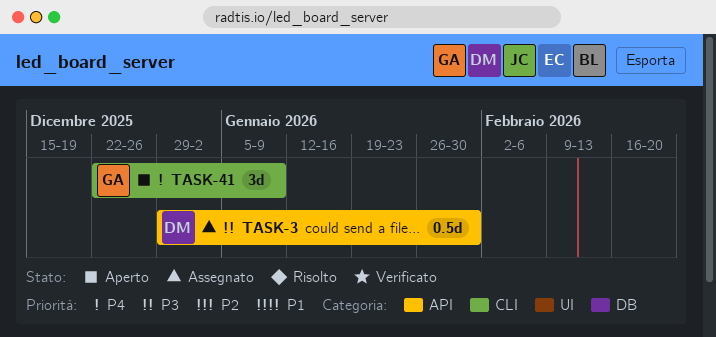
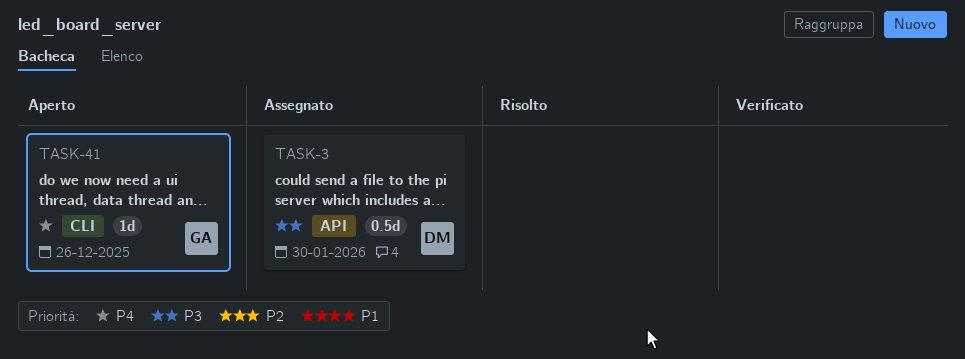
TASK-41, estimate: 3d -> 1d
TASK-41, due: Jan 9 -> Dec 26

